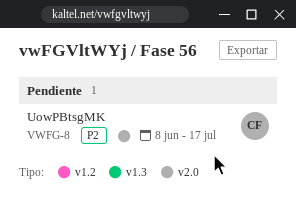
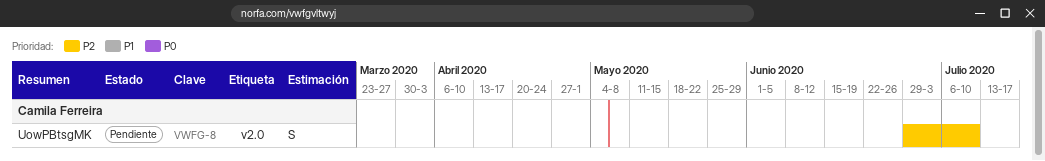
VWFG-8, start: Jun 8 -> Jun 29
VWFG-8, due: Jul 17 -> Jul 10

